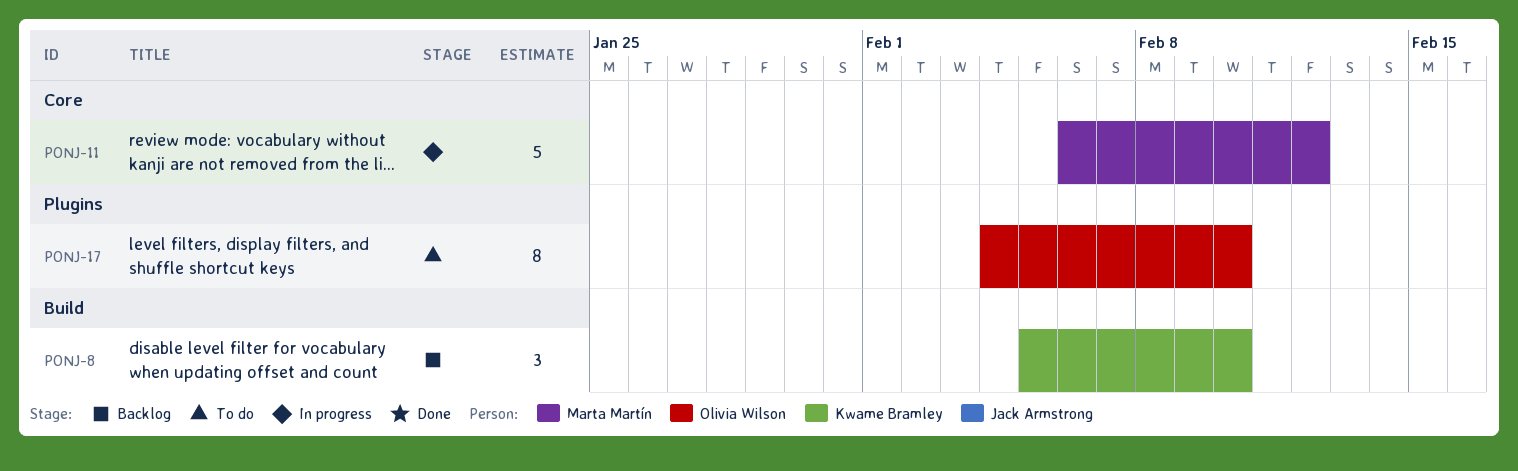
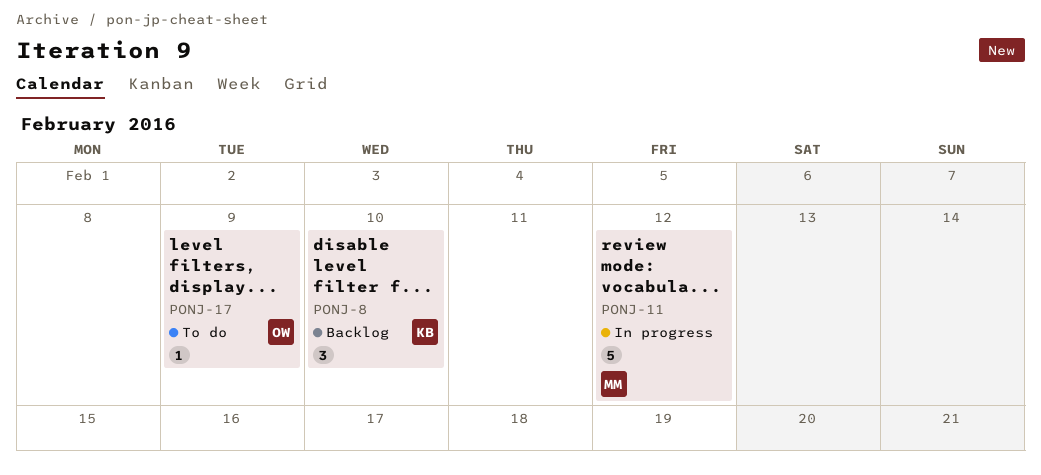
PONJ-17, estimate: 8 -> 1
PONJ-17, due: Feb 10 -> Feb 9

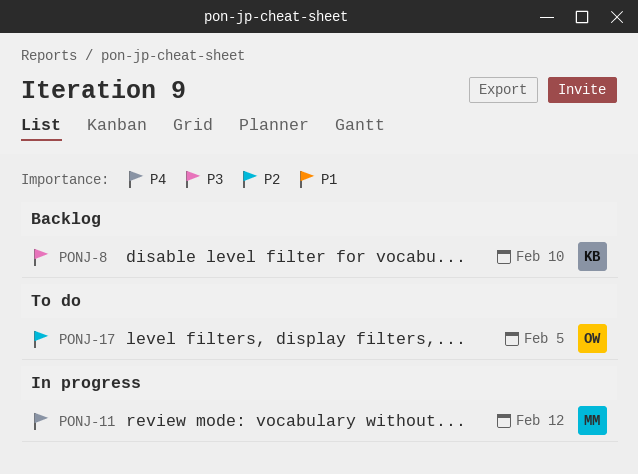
PONJ-17, due: Feb 9 -> Feb 5

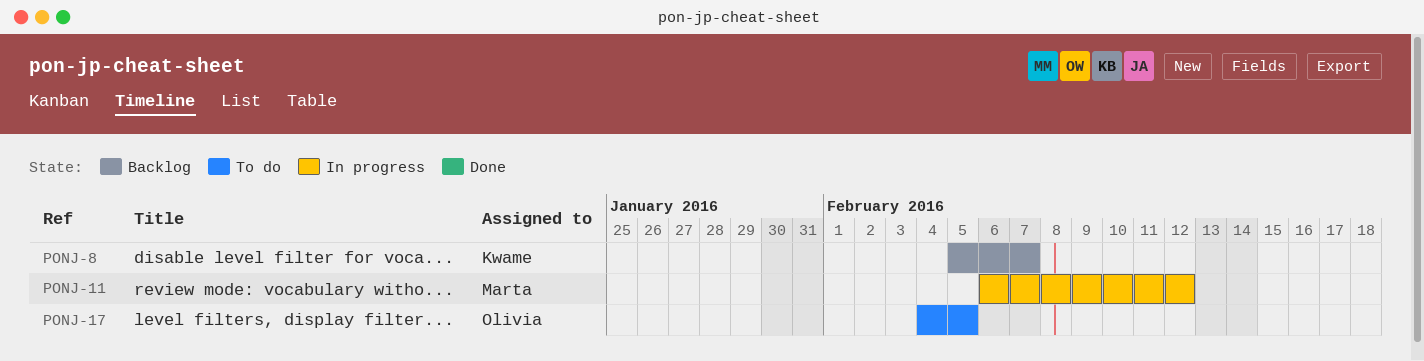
PONJ-8, due: Feb 10 -> Feb 7

